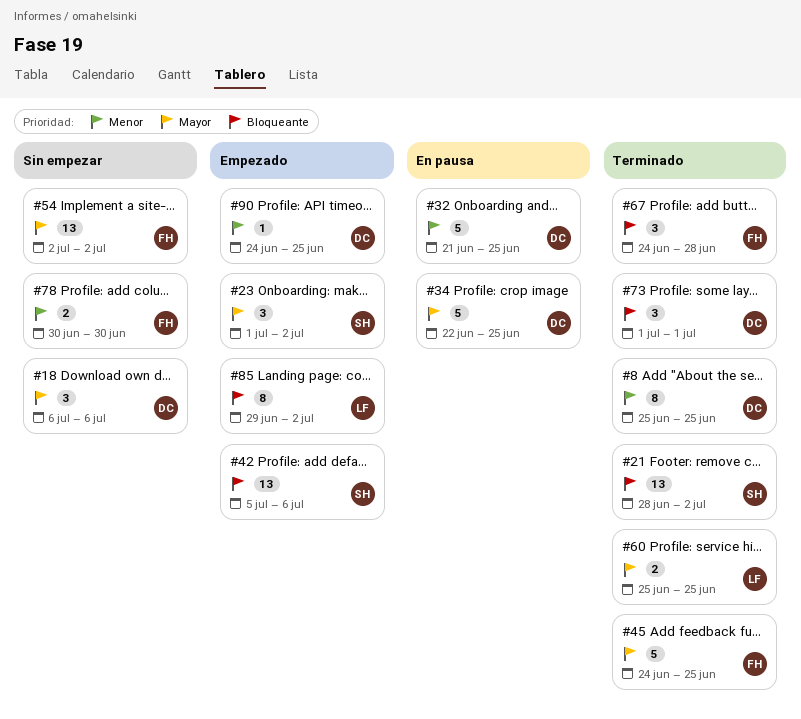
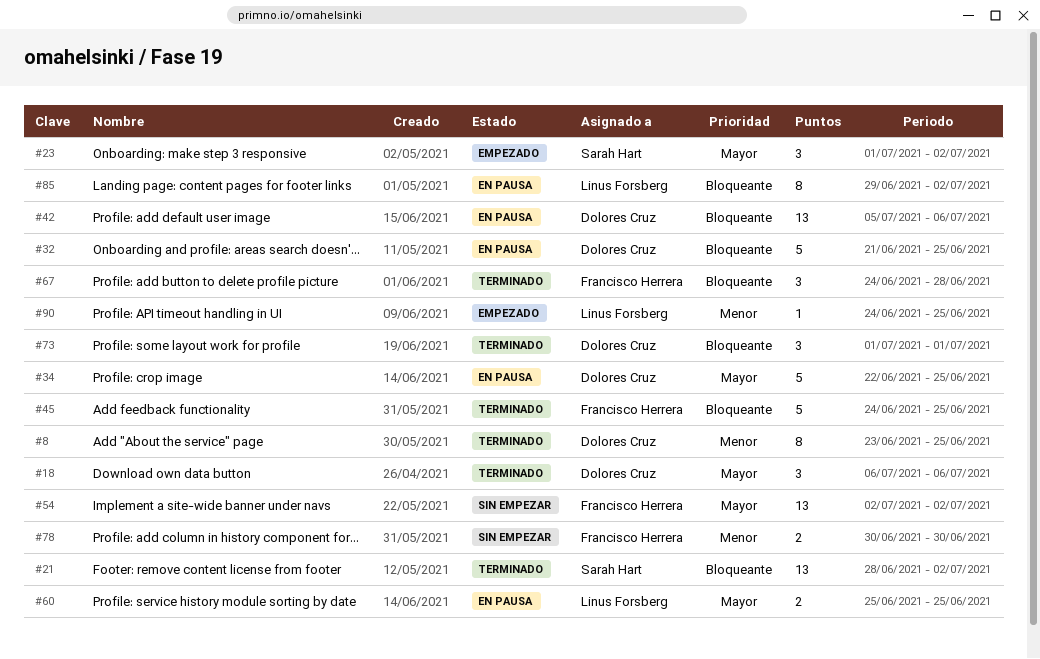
#8, start: Jun 25 -> Jun 23
#18, status: Sin empezar -> Terminado
#32, priority: Menor -> Bloqueante
#42, status: Empezado -> En pausa
#42, owner: Sarah Hart -> Dolores Cruz
#45, priority: Mayor -> Bloqueante
#60, status: Terminado -> En pausa
#85, status: Empezado -> En pausa
#90, owner: Dolores Cruz -> Linus Forsberg

